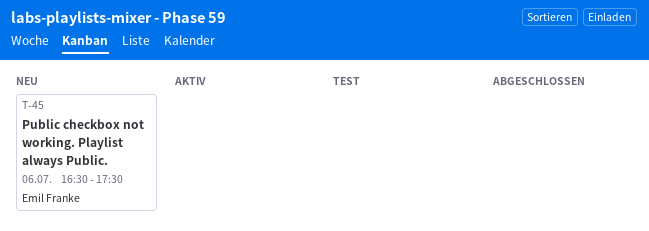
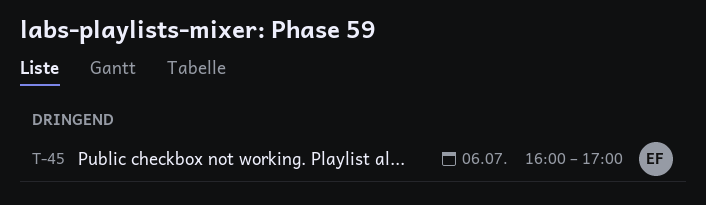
T-45, begins: 16:30 -> 16:00
T-45, ends: 17:30 -> 17:00

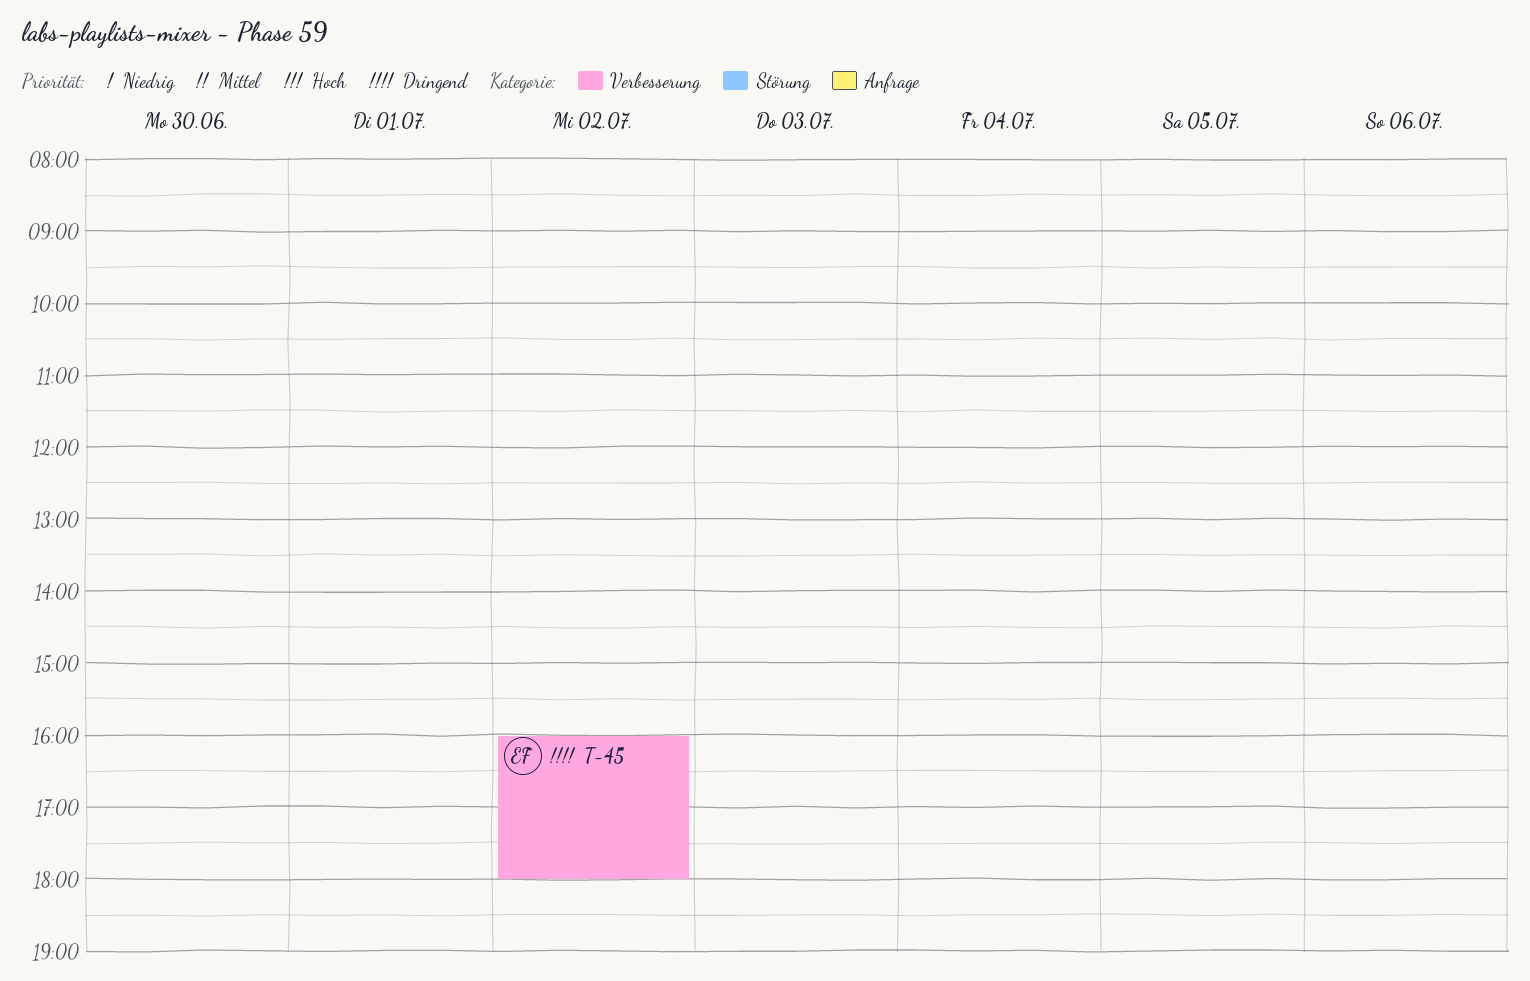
T-45, day: Jul 6 -> Jul 2
T-45, ends: 17:00 -> 18:00

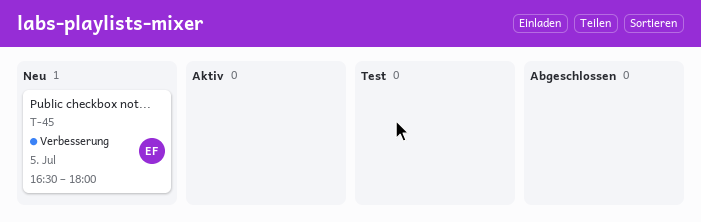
T-45, day: Jul 2 -> Jul 5
T-45, begins: 16:00 -> 16:30

